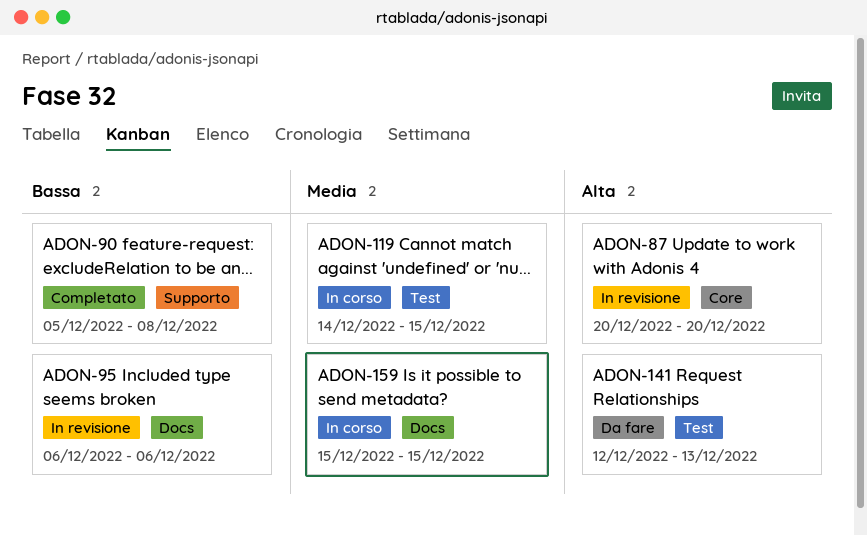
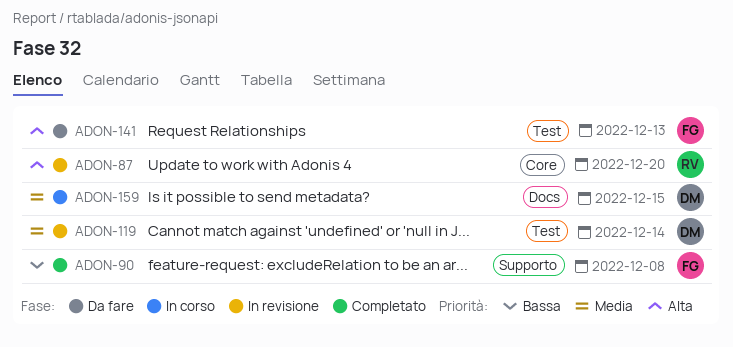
ADON-95: present -> none
ADON-119, status: In corso -> In revisione
ADON-119, due: Dec 15 -> Dec 14

